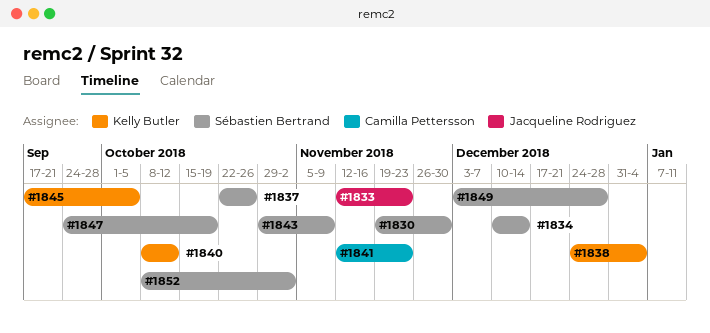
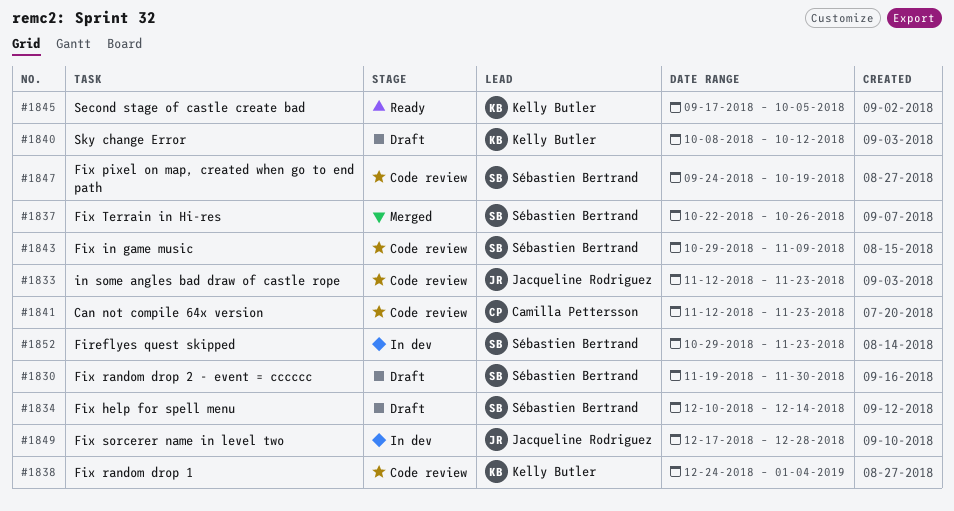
#1849, owner: Sébastien Bertrand -> Jacqueline Rodriguez
#1849, start: Dec 3 -> Dec 17
#1852, start: Oct 8 -> Oct 29
#1852, due: Nov 2 -> Nov 23

